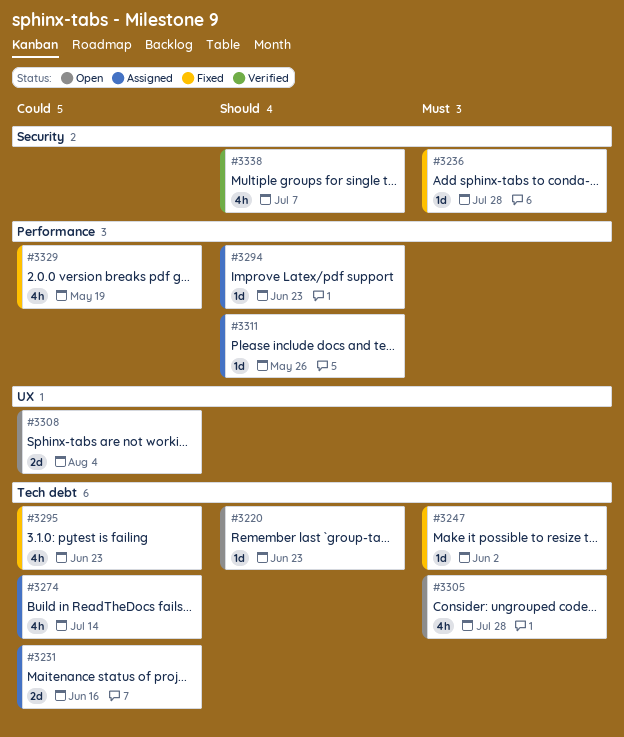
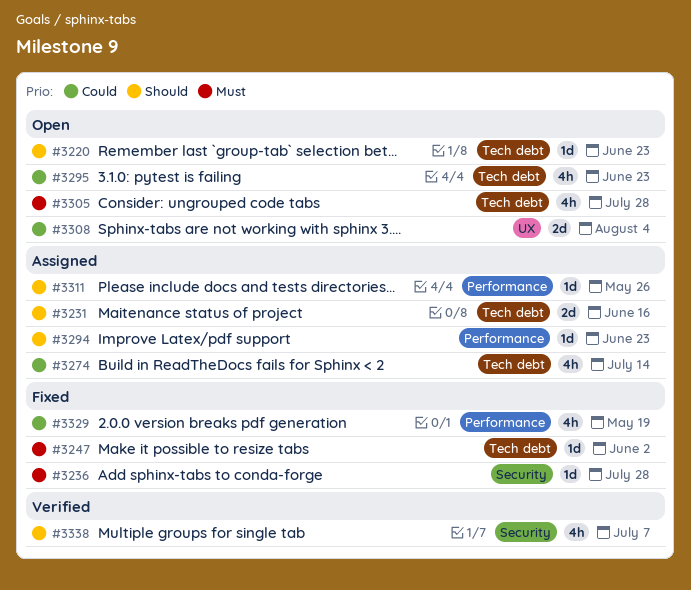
#3231, priority: Could -> Should
#3295, status: Fixed -> Open

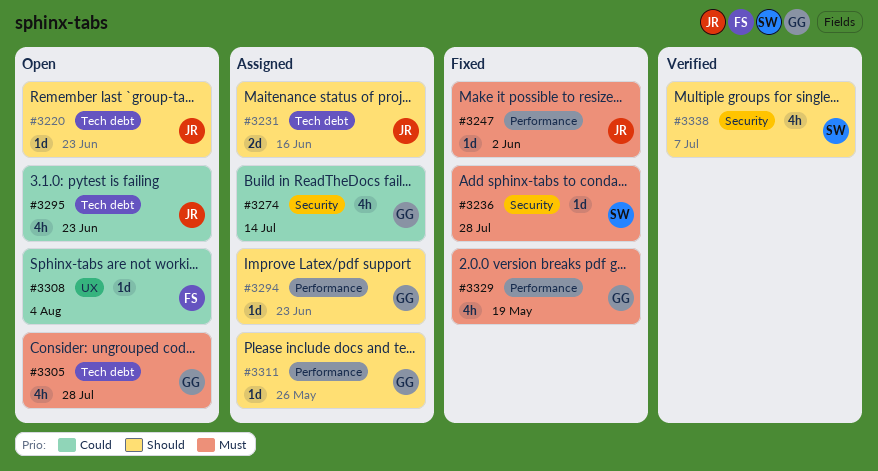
#3247, label: Tech debt -> Performance
#3274, label: Tech debt -> Security
#3308, estimate: 2d -> 1d
#3329, priority: Could -> Must

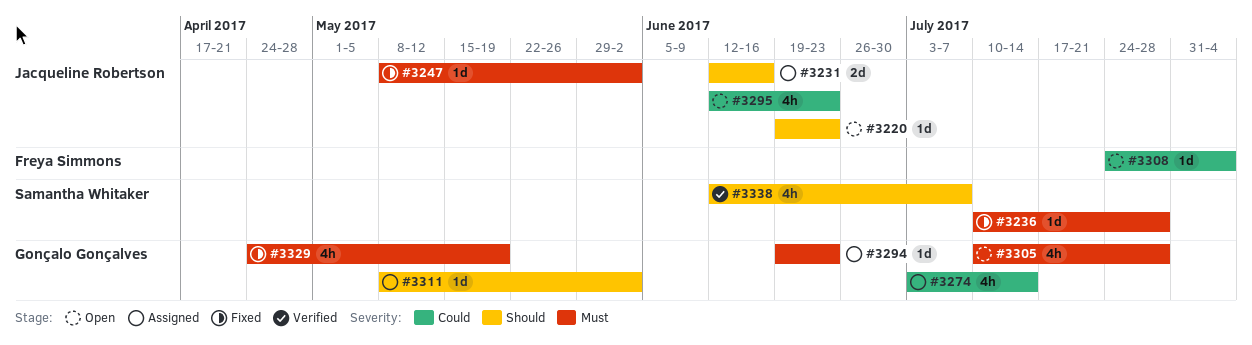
#3294, priority: Should -> Must
#3311, due: May 26 -> Jun 2

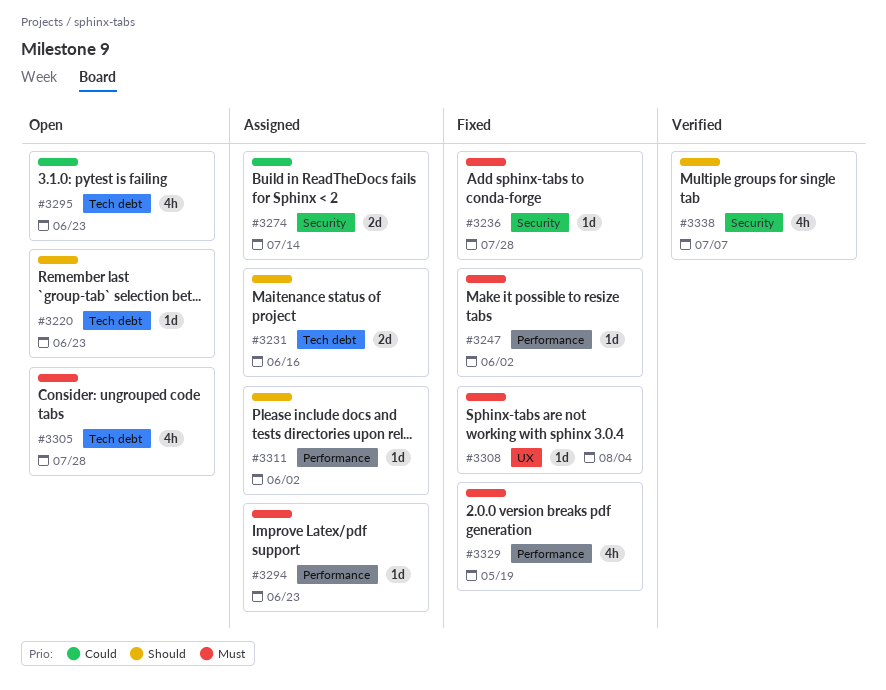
#3274, estimate: 4h -> 2d
#3308, status: Open -> Fixed
#3308, priority: Could -> Must

